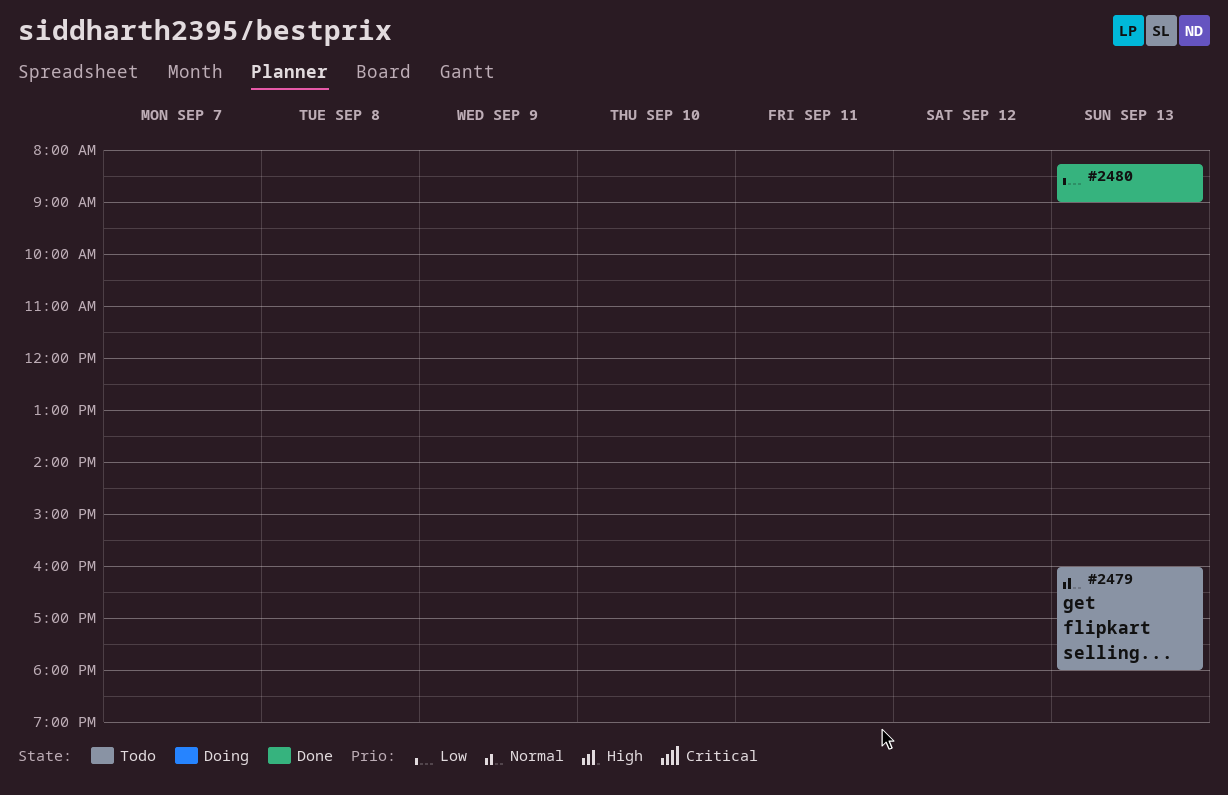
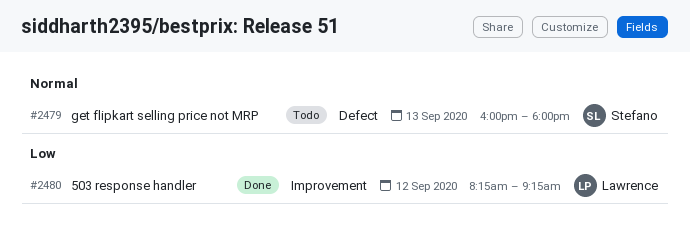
#2480, day: Sep 13 -> Sep 12
#2480, ends: 09:00 -> 09:15

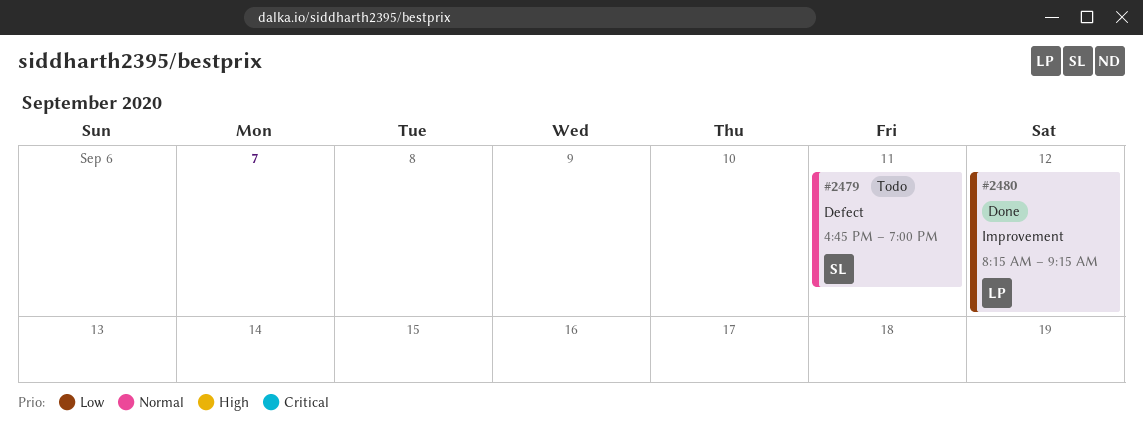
#2479, day: Sep 13 -> Sep 11
#2479, begins: 16:00 -> 16:45
#2479, ends: 18:00 -> 19:00

